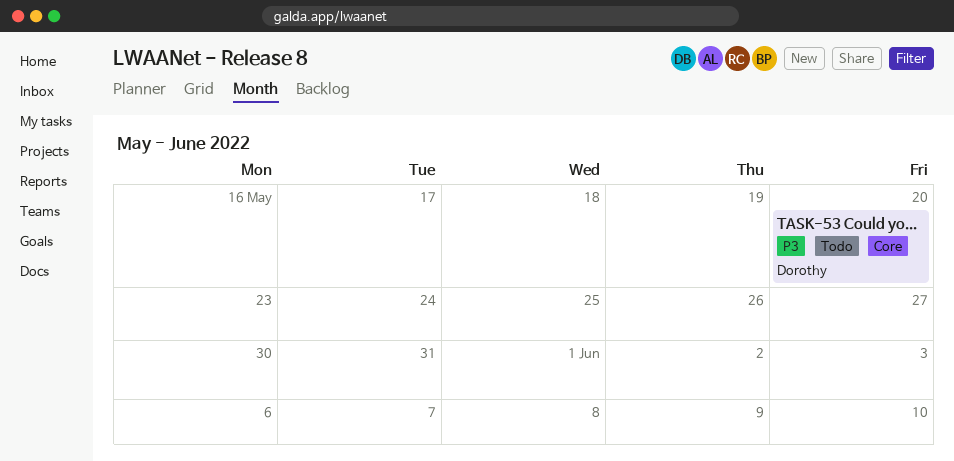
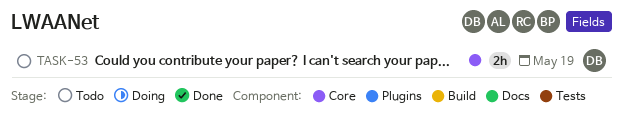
TASK-53, due: May 20 -> May 19

